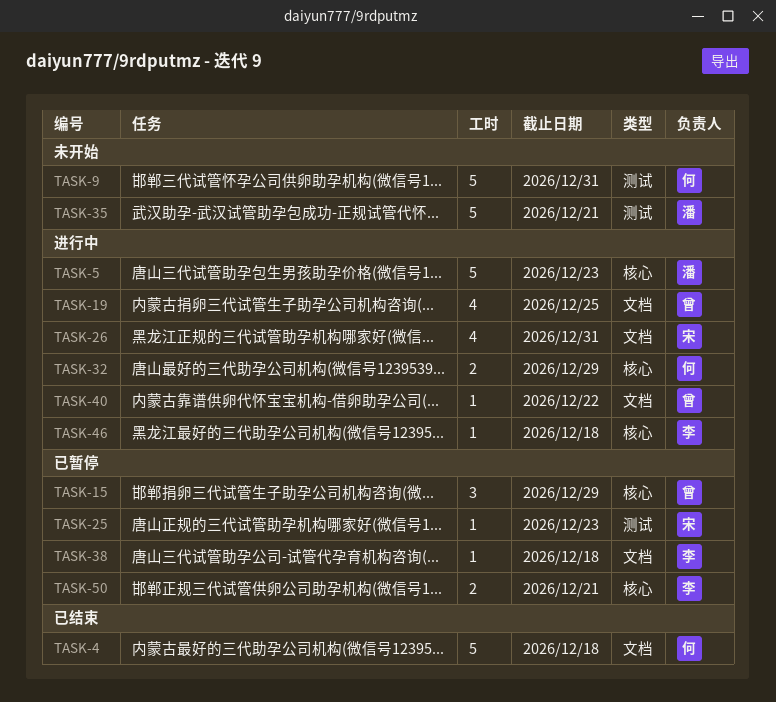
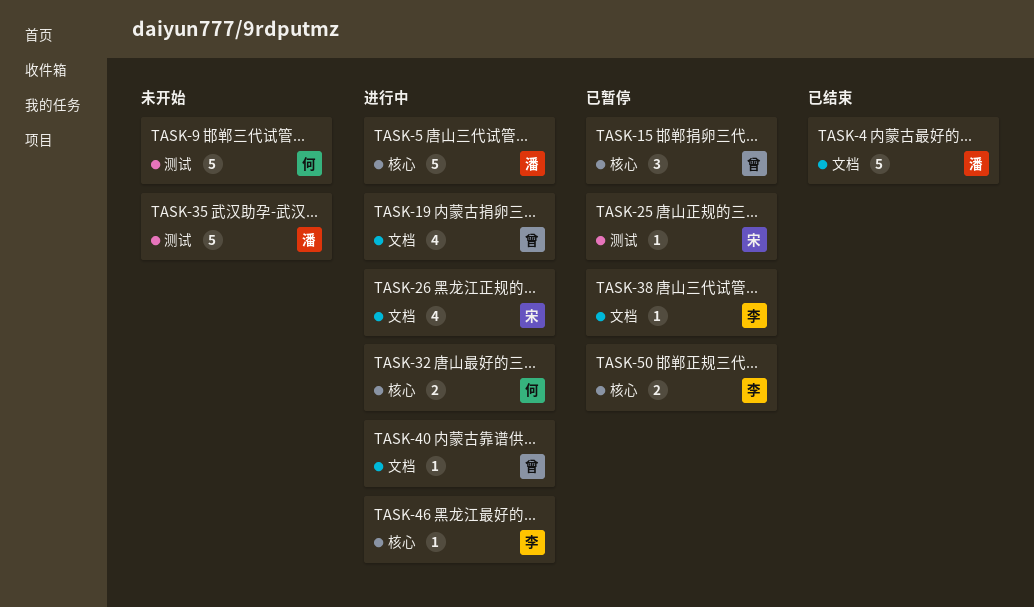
TASK-4, owner: 何 -> 潘

